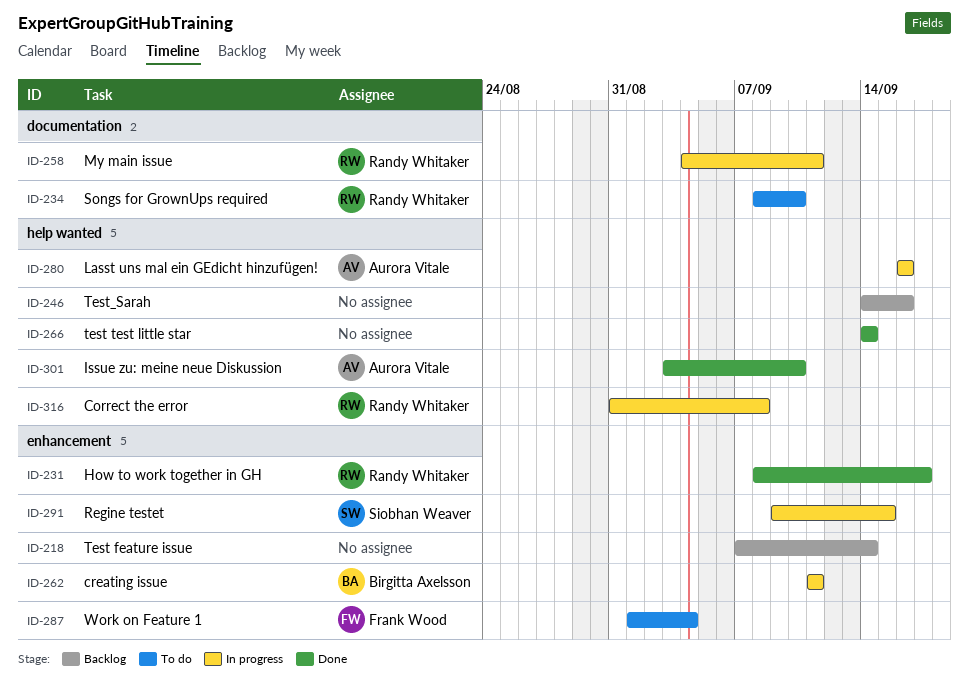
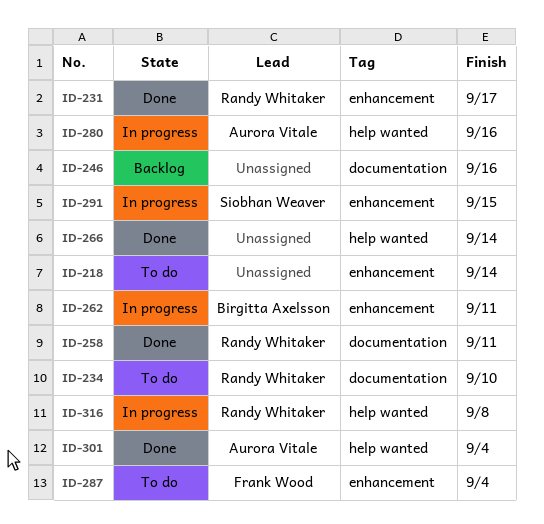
ID-218, status: Backlog -> To do
ID-246, label: help wanted -> documentation
ID-258, status: In progress -> Done
ID-301, due: Sep 10 -> Sep 4

